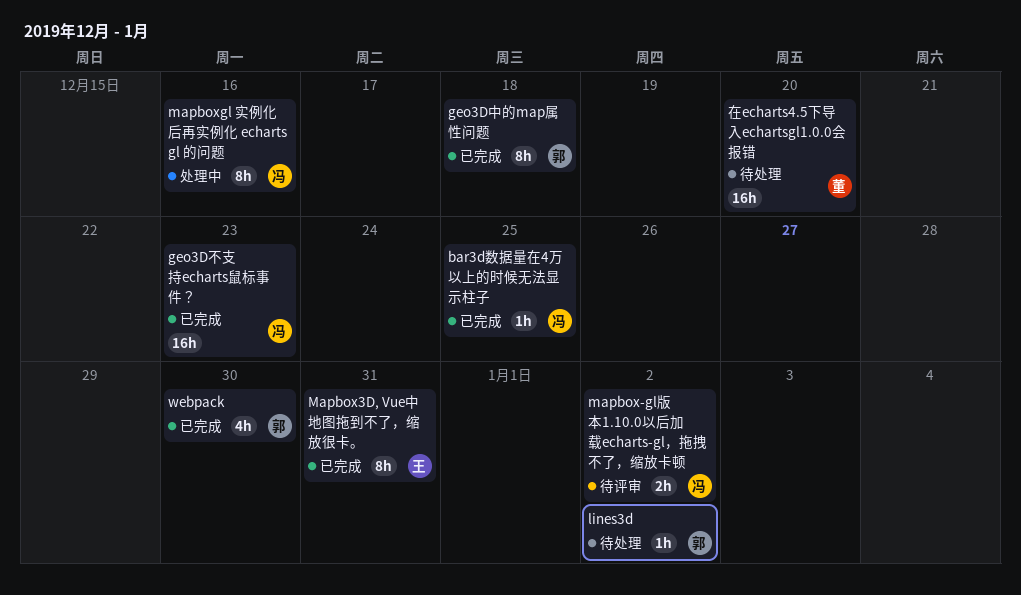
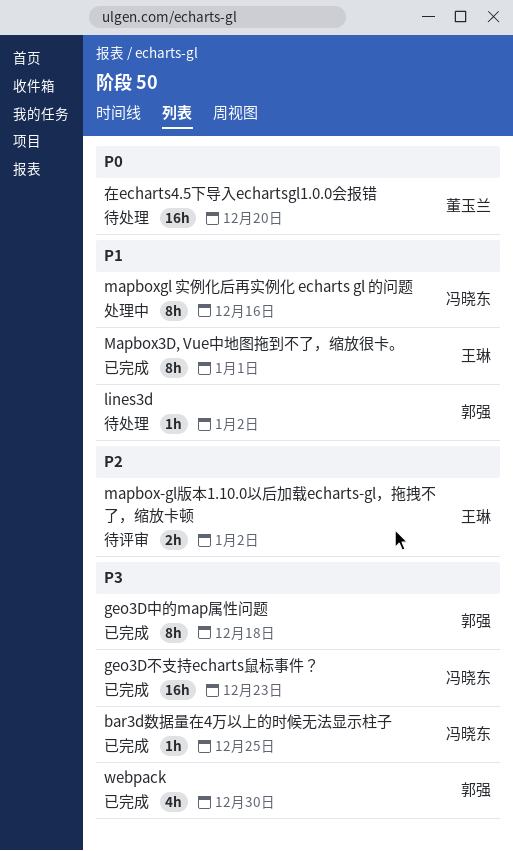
mapbox-gl版本1.10.0以后加载echarts-gl，拖拽不了，缩放卡顿, owner: 冯晓东 -> 王琳
Mapbox3D, Vue中地图拖到不了，缩放很卡。, due: Dec 31 -> Jan 1

